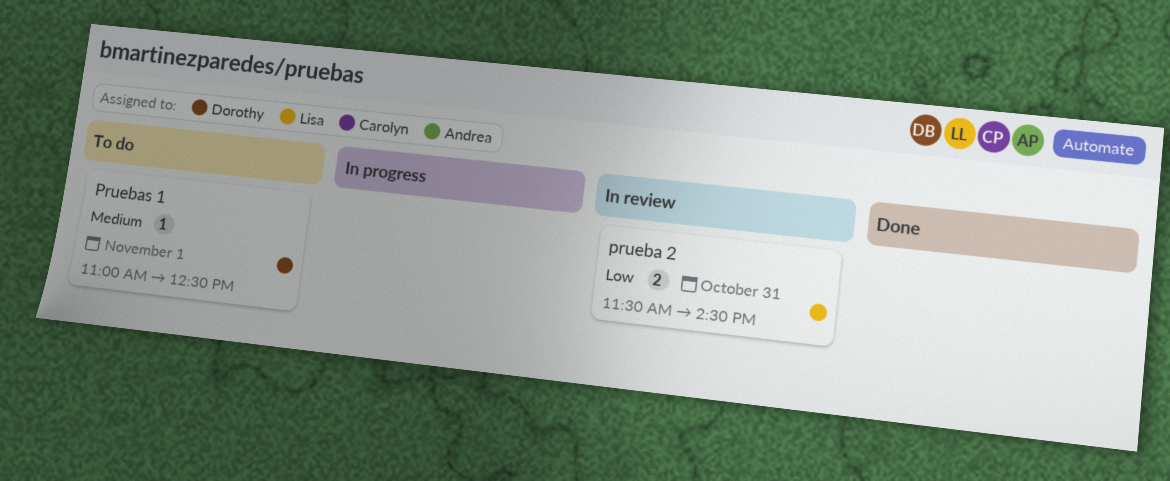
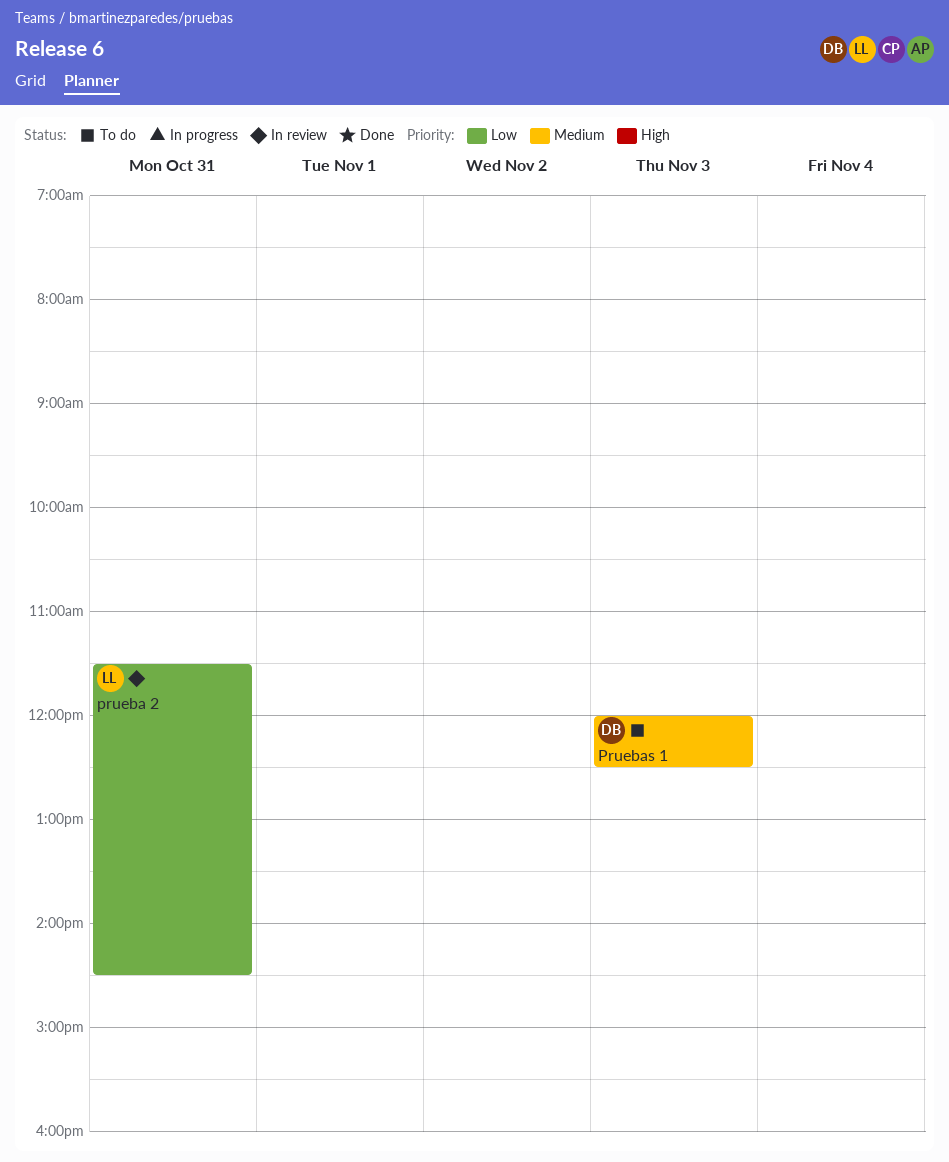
Pruebas 1, day: Nov 1 -> Nov 3
Pruebas 1, begins: 11:00 -> 12:00

